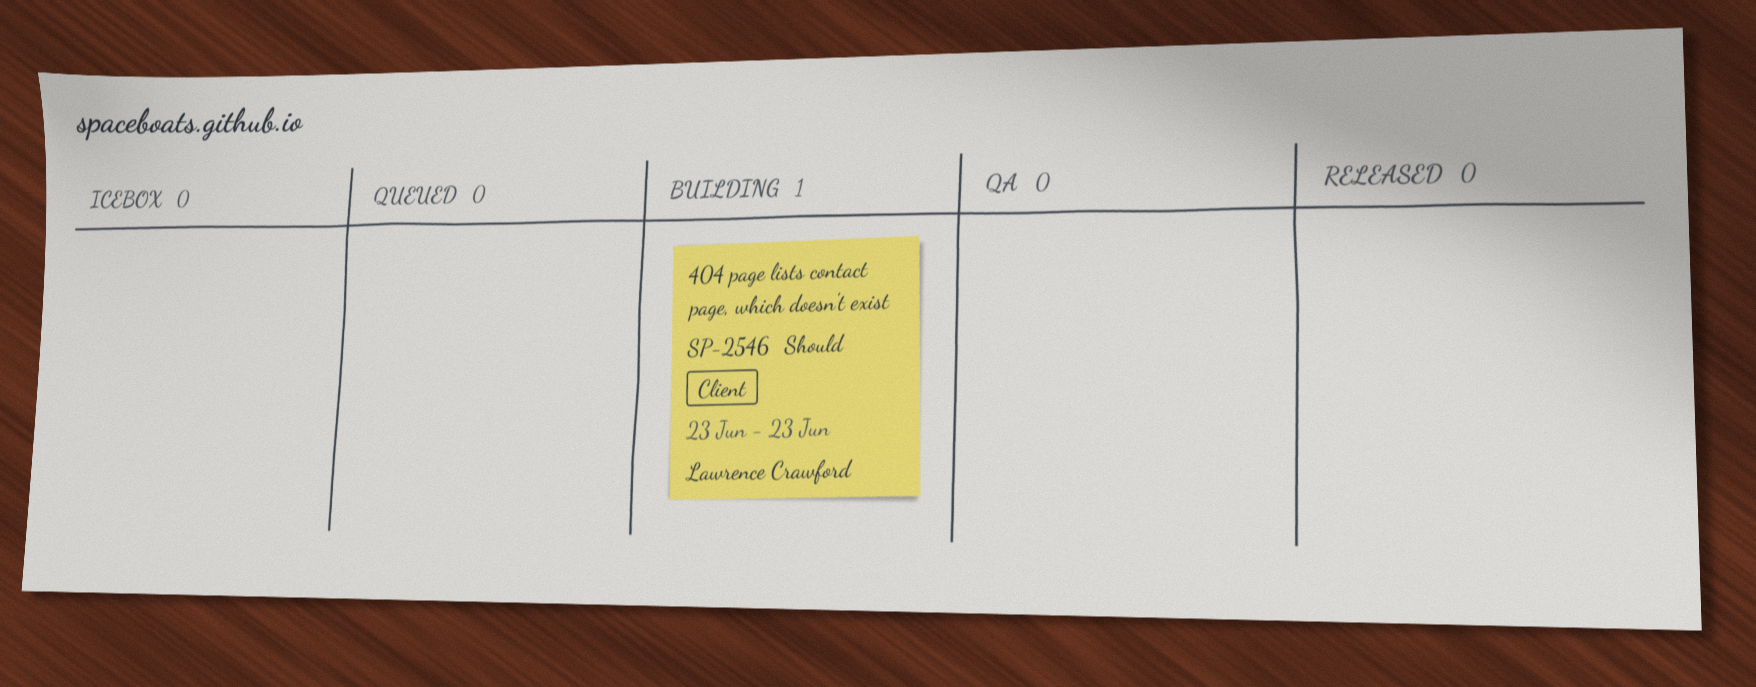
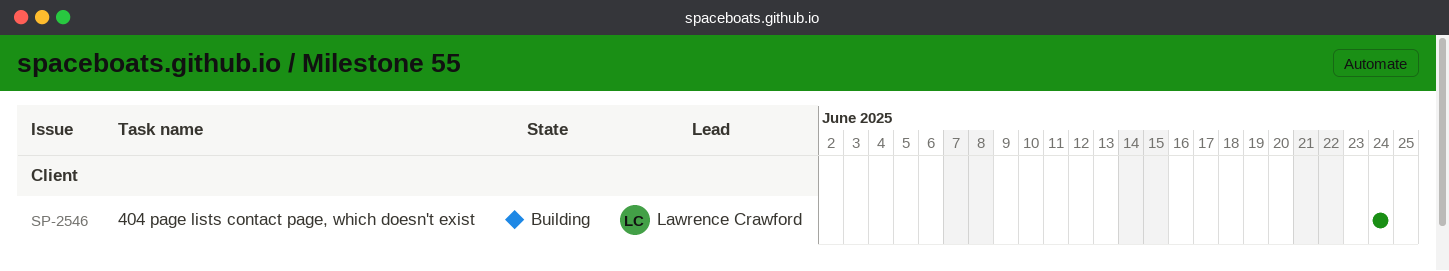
SP-2546, start: Jun 23 -> Jun 24
SP-2546, due: Jun 23 -> Jun 24

